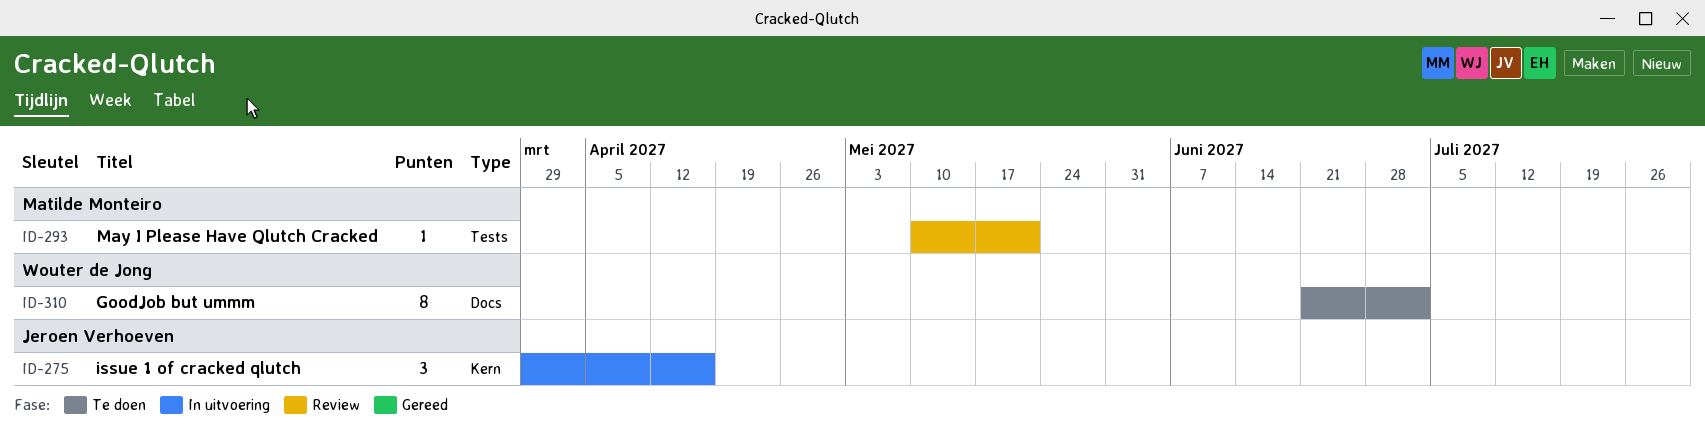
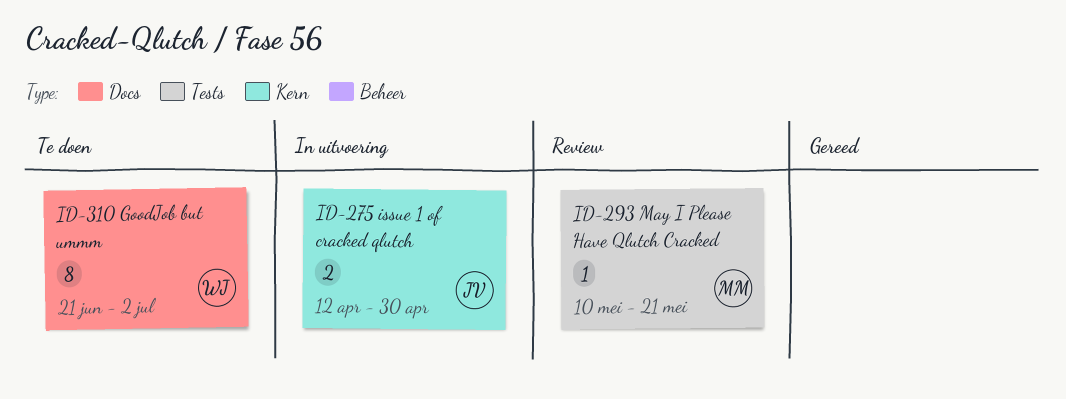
ID-275, estimate: 3 -> 2
ID-275, start: Mar 29 -> Apr 12
ID-275, due: Apr 16 -> Apr 30

